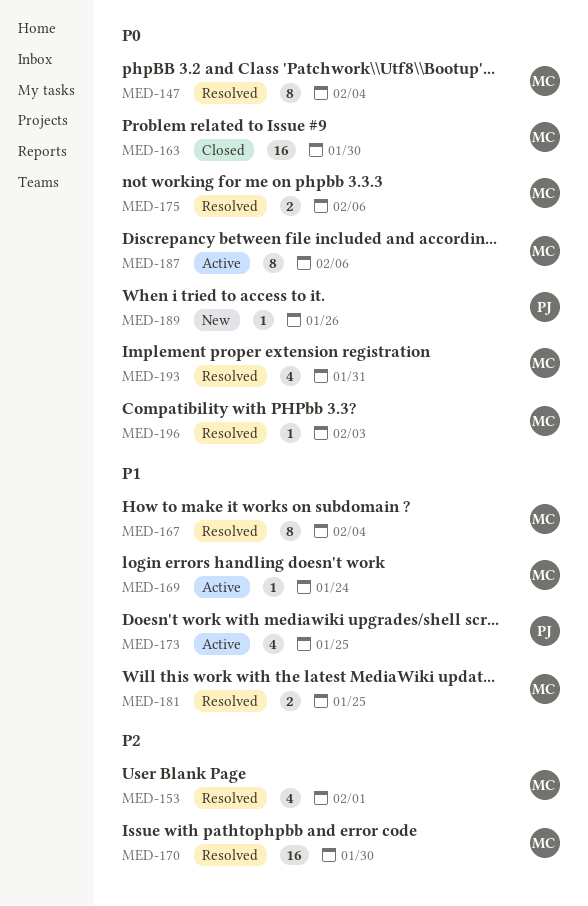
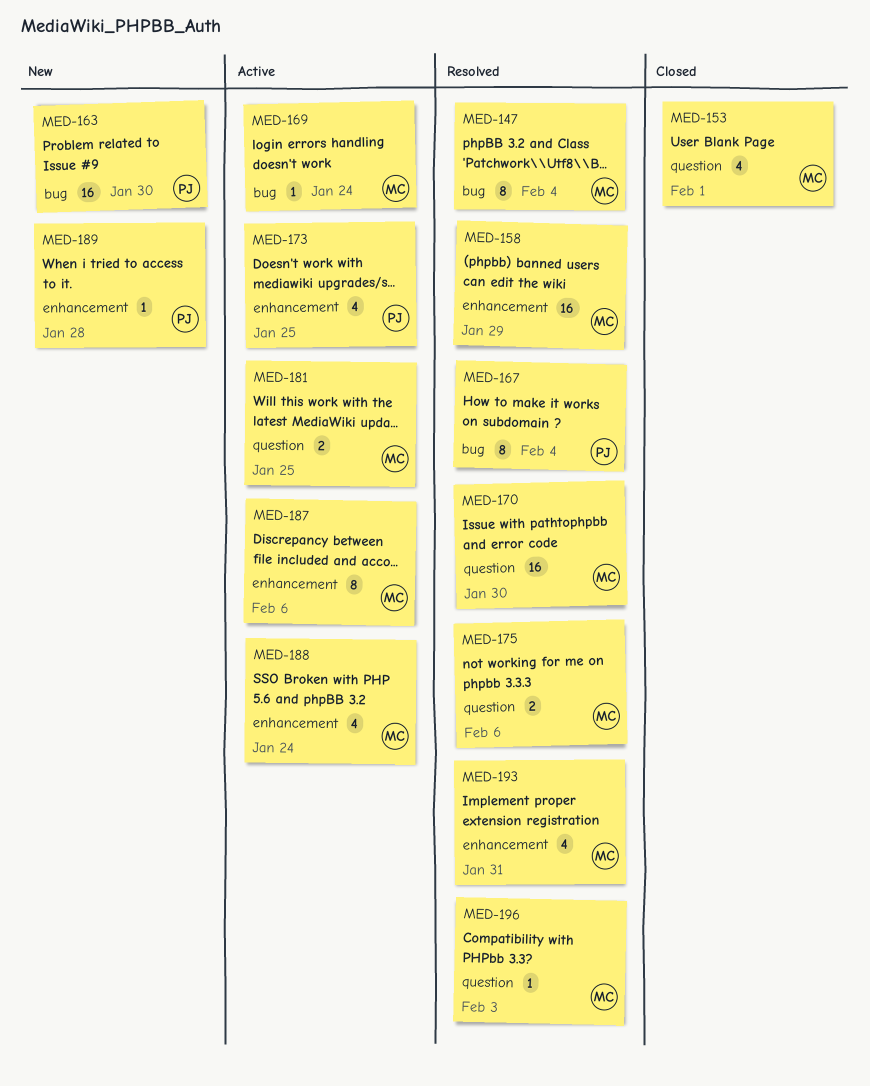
MED-153, status: Resolved -> Closed
MED-158: none -> present
MED-163, status: Closed -> New
MED-163, owner: MC -> PJ
MED-167, owner: MC -> PJ
MED-181, status: Resolved -> Active
MED-188: none -> present
MED-189, due: Jan 26 -> Jan 28

